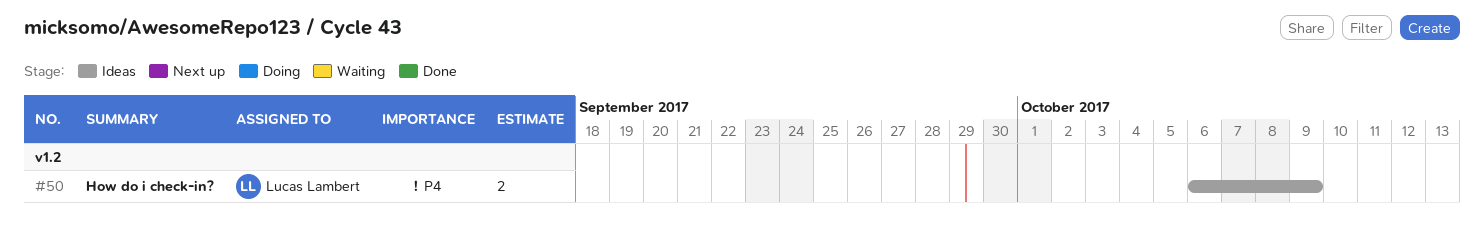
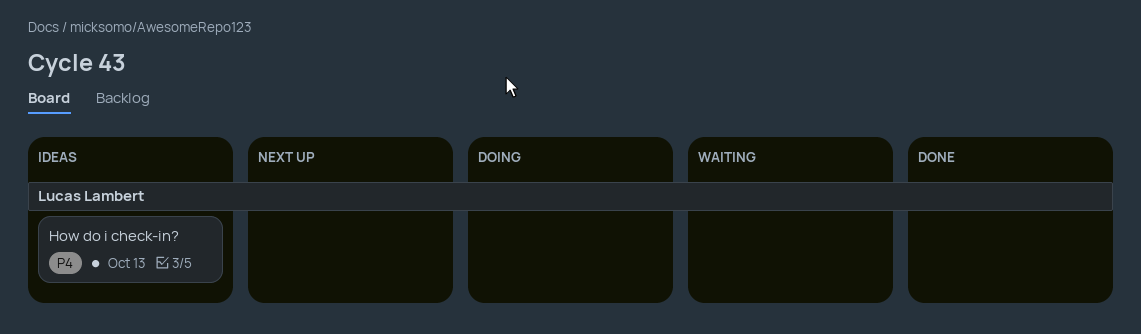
How do i check-in?, estimate: 2 -> 1
How do i check-in?, due: Oct 9 -> Oct 13

